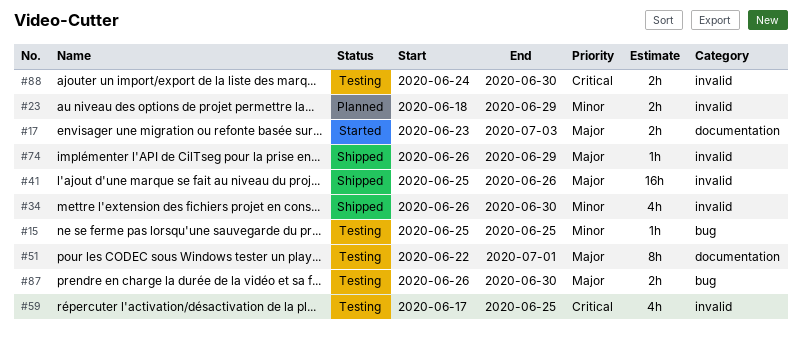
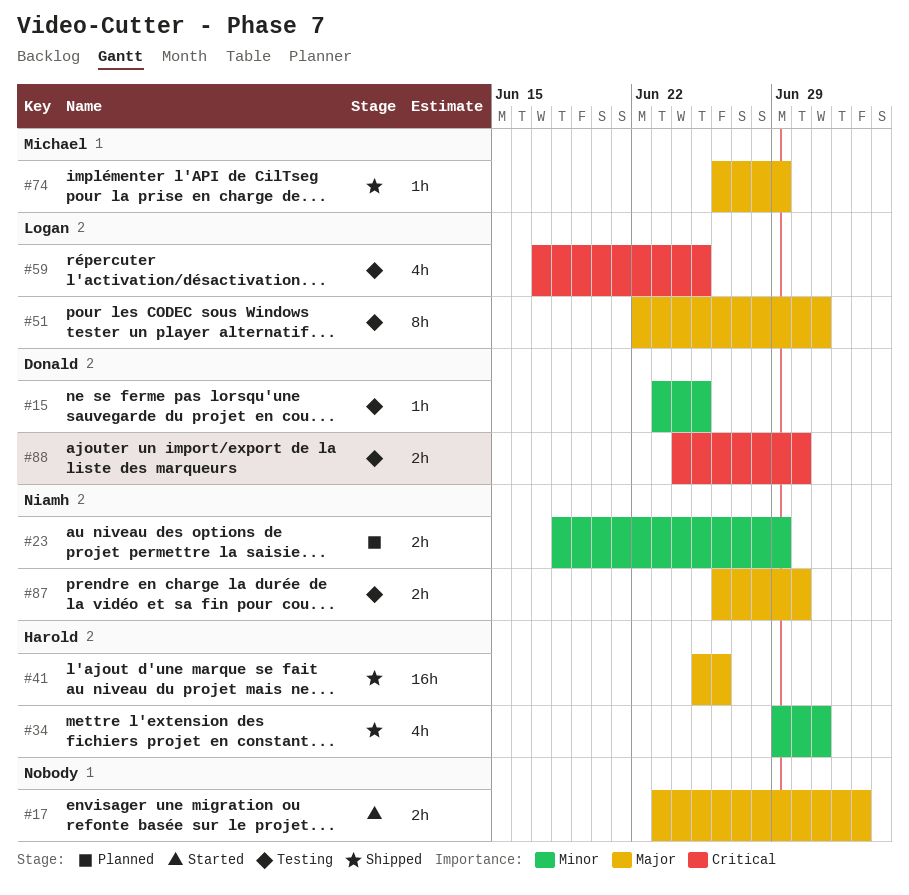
#15, start: Jun 25 -> Jun 23
#34, start: Jun 26 -> Jun 29
#34, due: Jun 30 -> Jul 1

